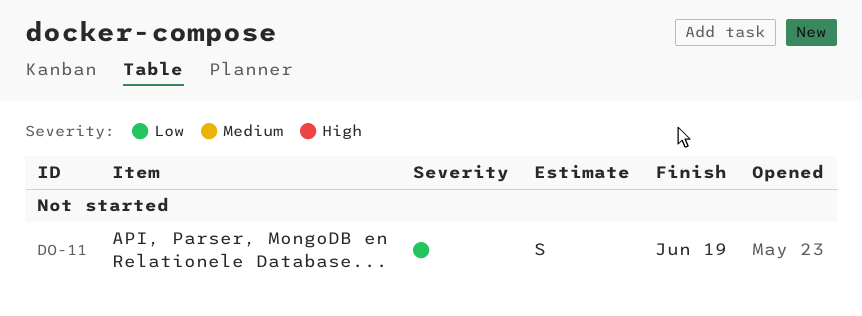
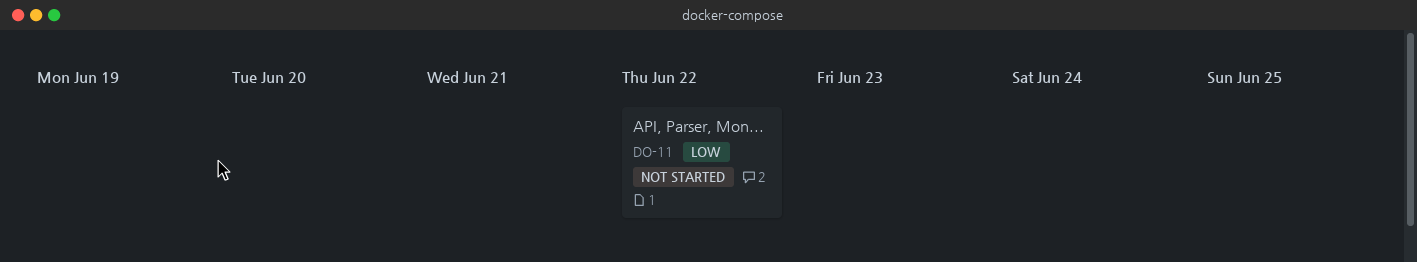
DO-11, due: Jun 19 -> Jun 22

